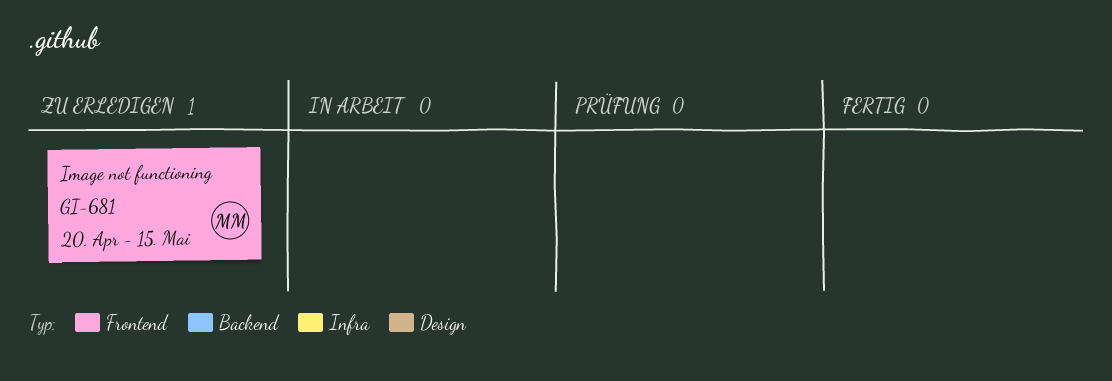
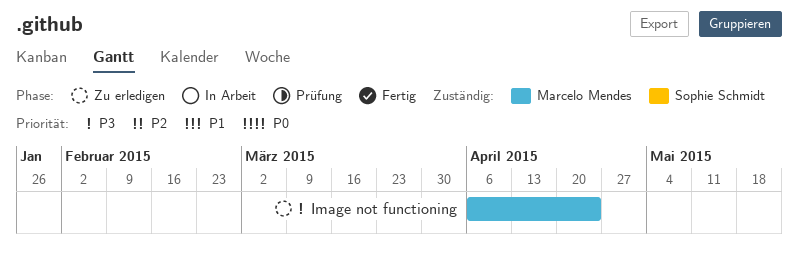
Image not functioning, start: Apr 20 -> Apr 6
Image not functioning, due: May 15 -> Apr 24

